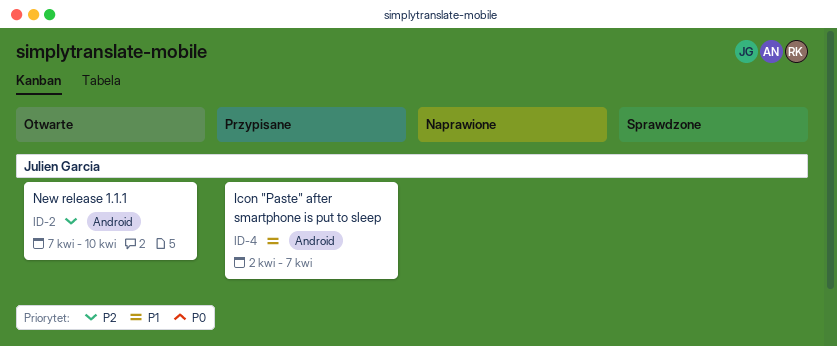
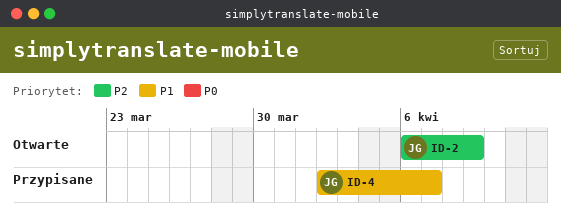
ID-2, start: Apr 7 -> Apr 6
ID-2, due: Apr 10 -> Apr 9

